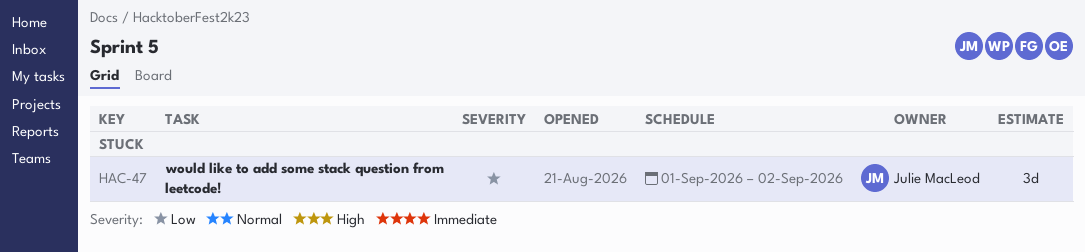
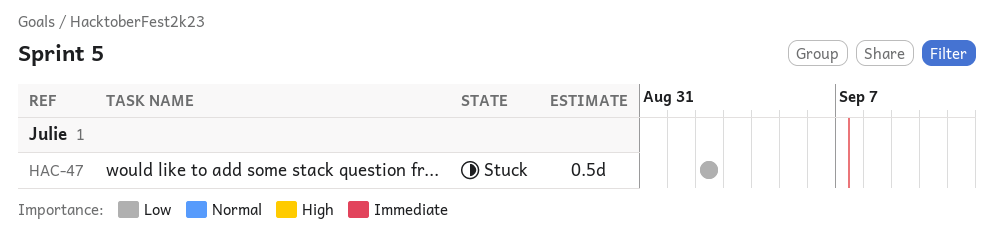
HAC-47, estimate: 3d -> 0.5d
HAC-47, start: Sep 1 -> Sep 2

